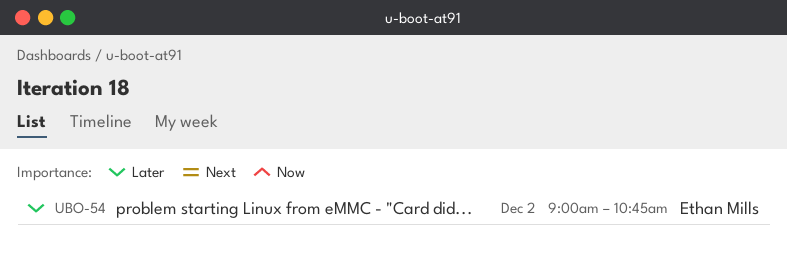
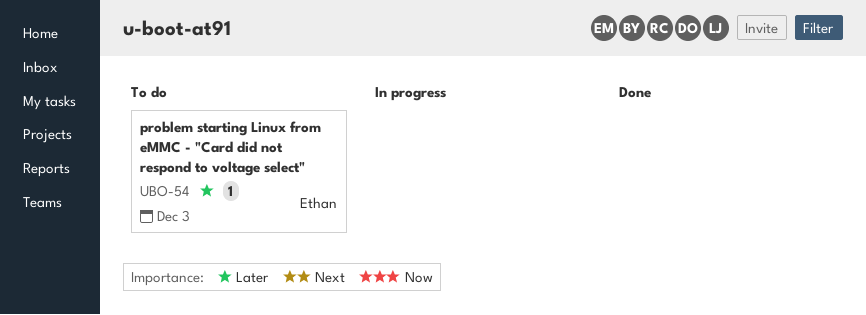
UBO-54, day: Dec 2 -> Dec 3

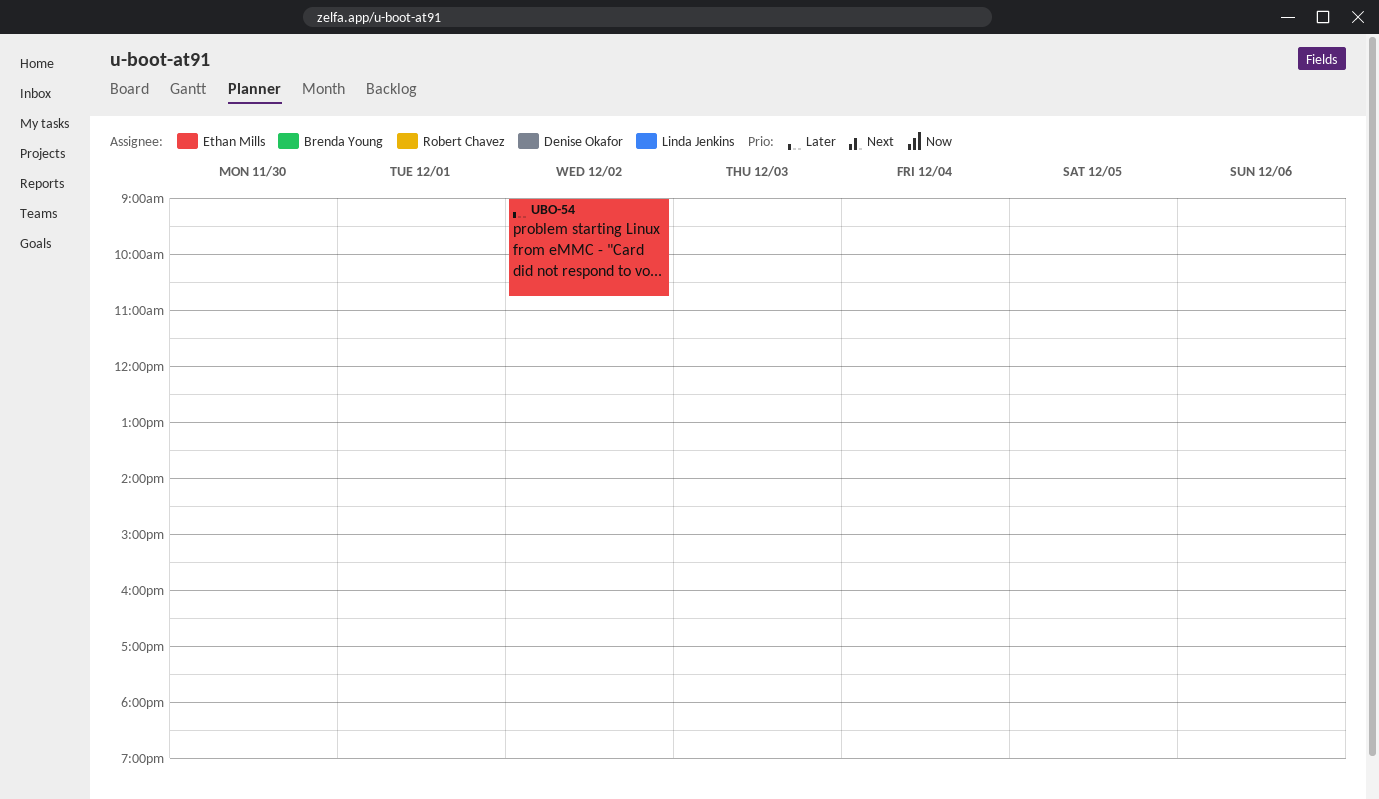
UBO-54, day: Dec 3 -> Dec 2

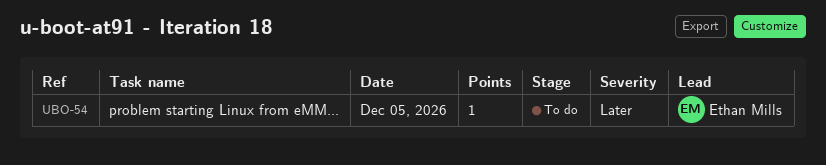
UBO-54, day: Dec 2 -> Dec 5

